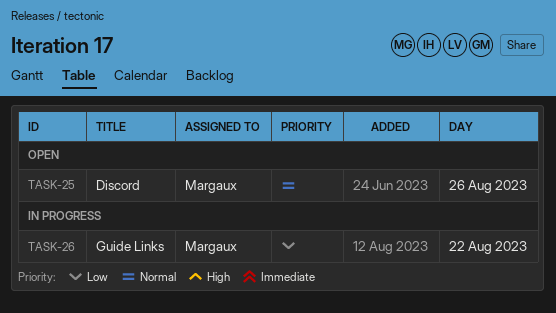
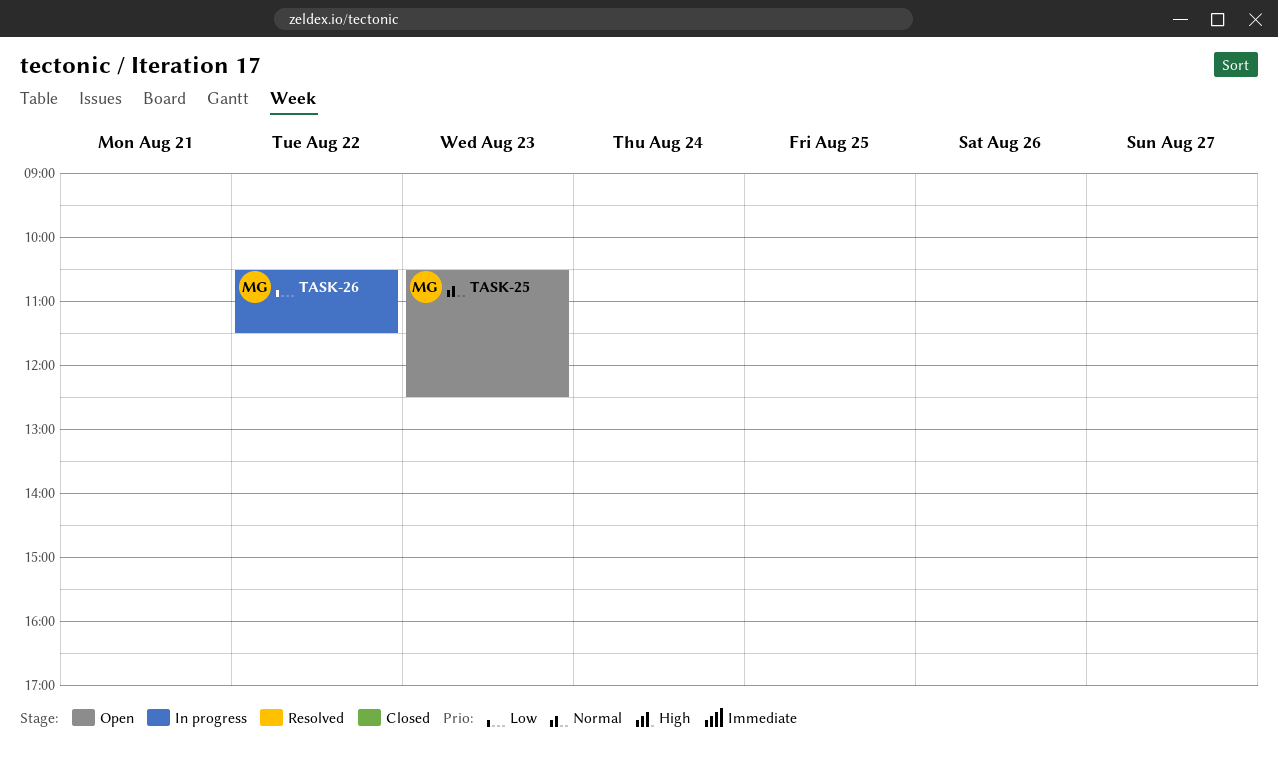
TASK-25, day: Aug 26 -> Aug 23

